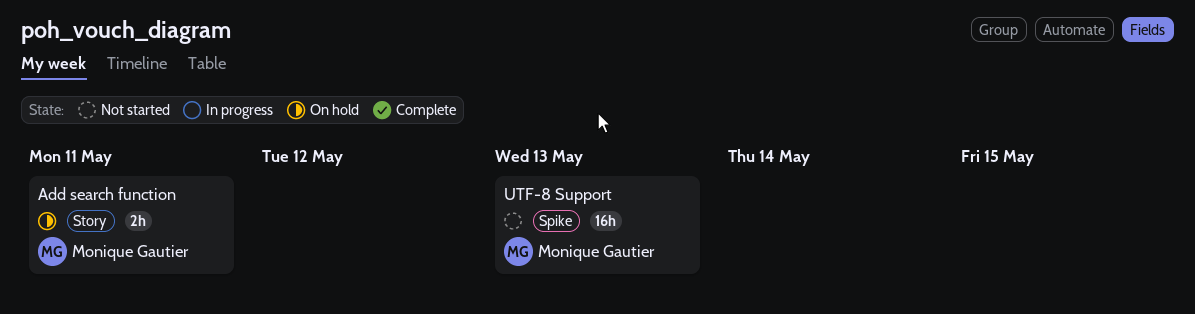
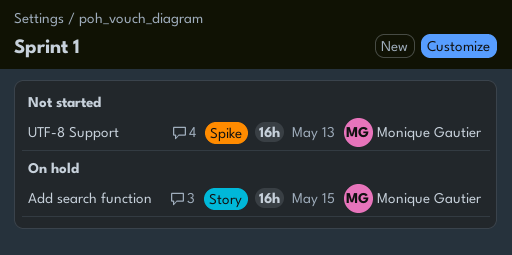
Add search function, estimate: 2h -> 16h
Add search function, due: May 11 -> May 15

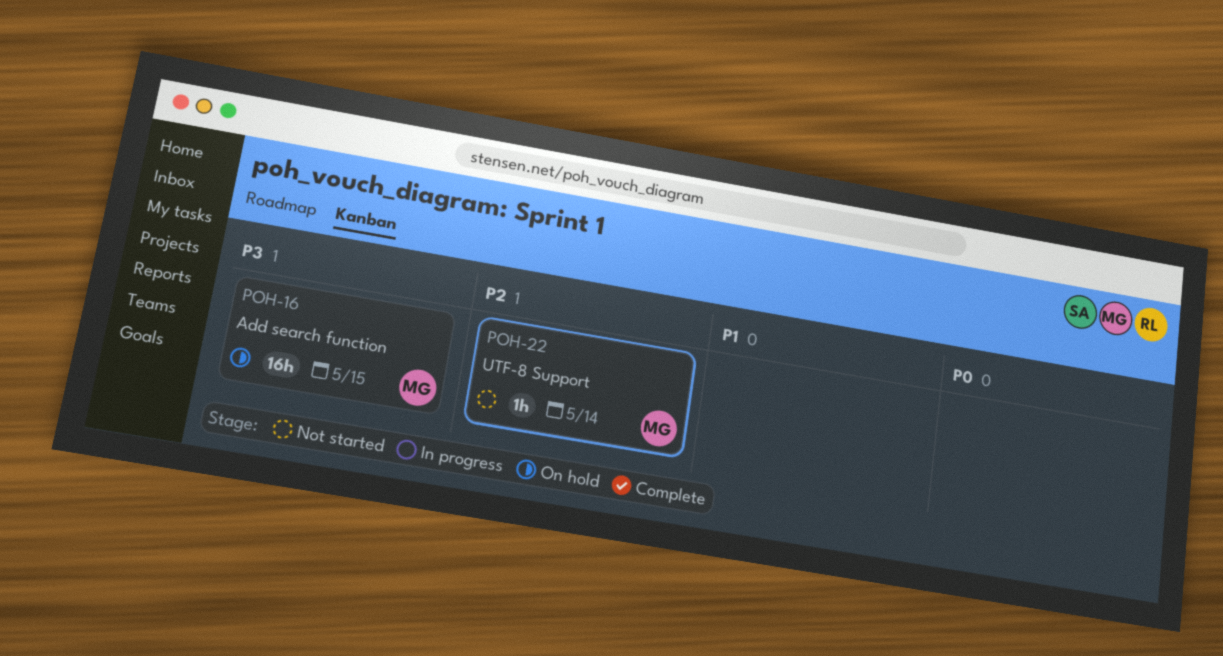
UTF-8 Support, estimate: 16h -> 1h
UTF-8 Support, due: May 13 -> May 14

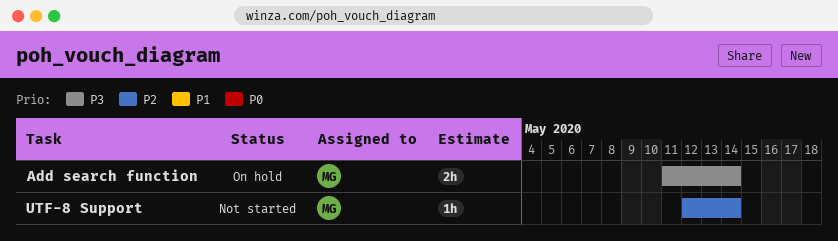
Add search function, estimate: 16h -> 2h
Add search function, due: May 15 -> May 14

